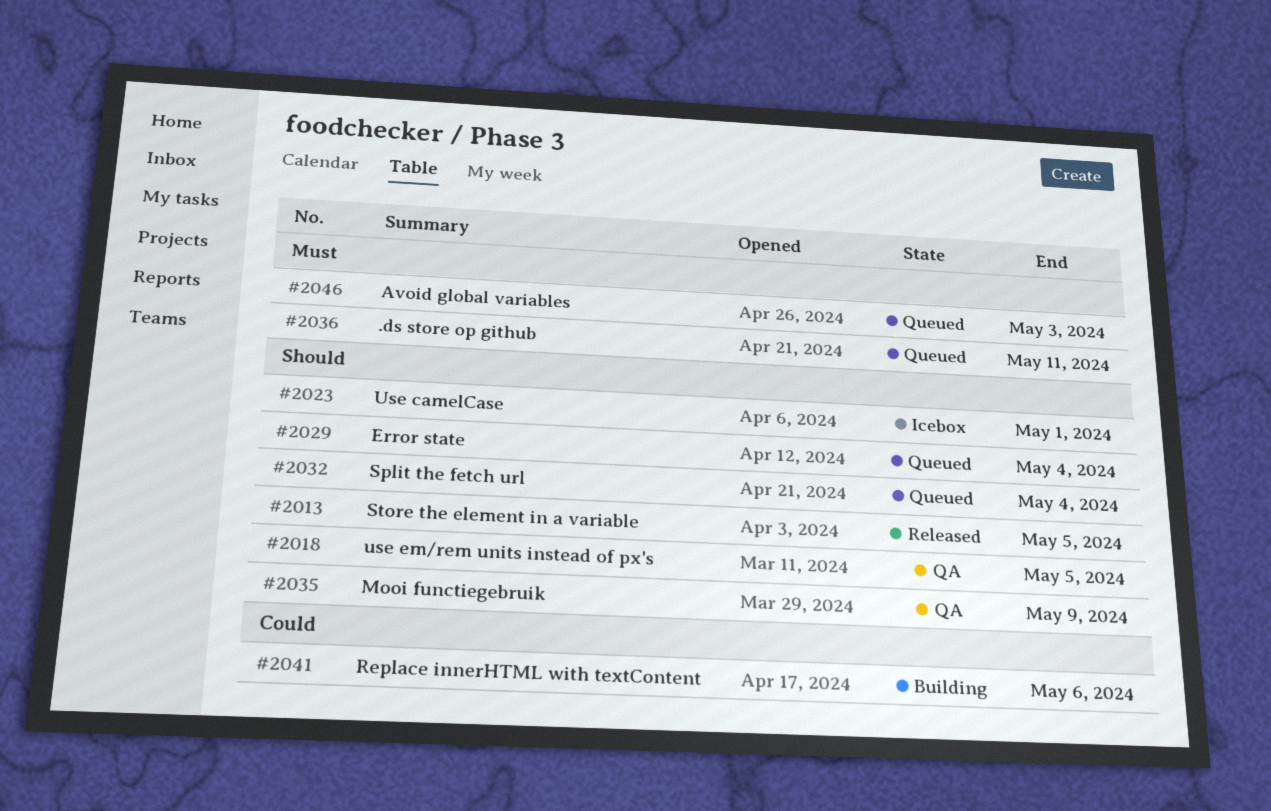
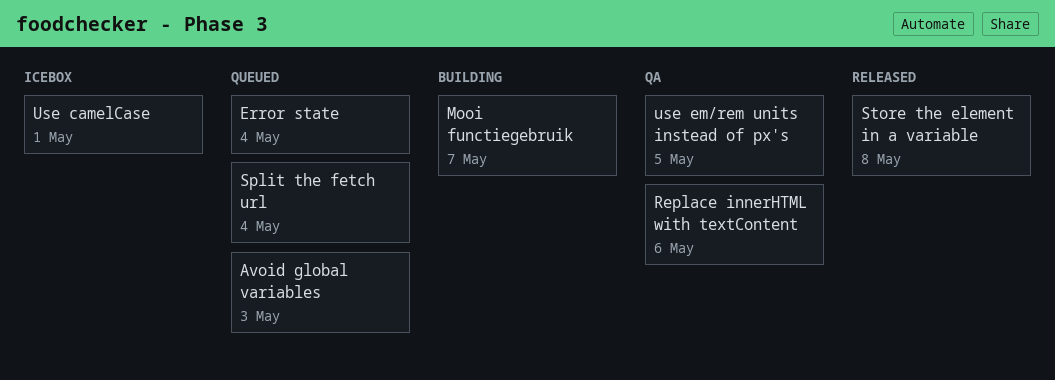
.ds store op github: present -> none
Mooi functiegebruik, status: QA -> Building
Mooi functiegebruik, due: May 9 -> May 7
Replace innerHTML with textContent, status: Building -> QA
Store the element in a variable, due: May 5 -> May 8

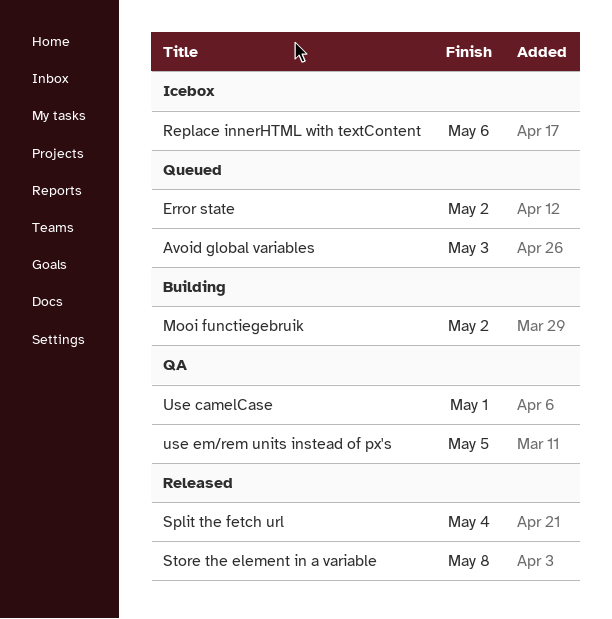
Error state, due: May 4 -> May 2
Mooi functiegebruik, due: May 7 -> May 2
Replace innerHTML with textContent, status: QA -> Icebox
Split the fetch url, status: Queued -> Released
Use camelCase, status: Icebox -> QA

